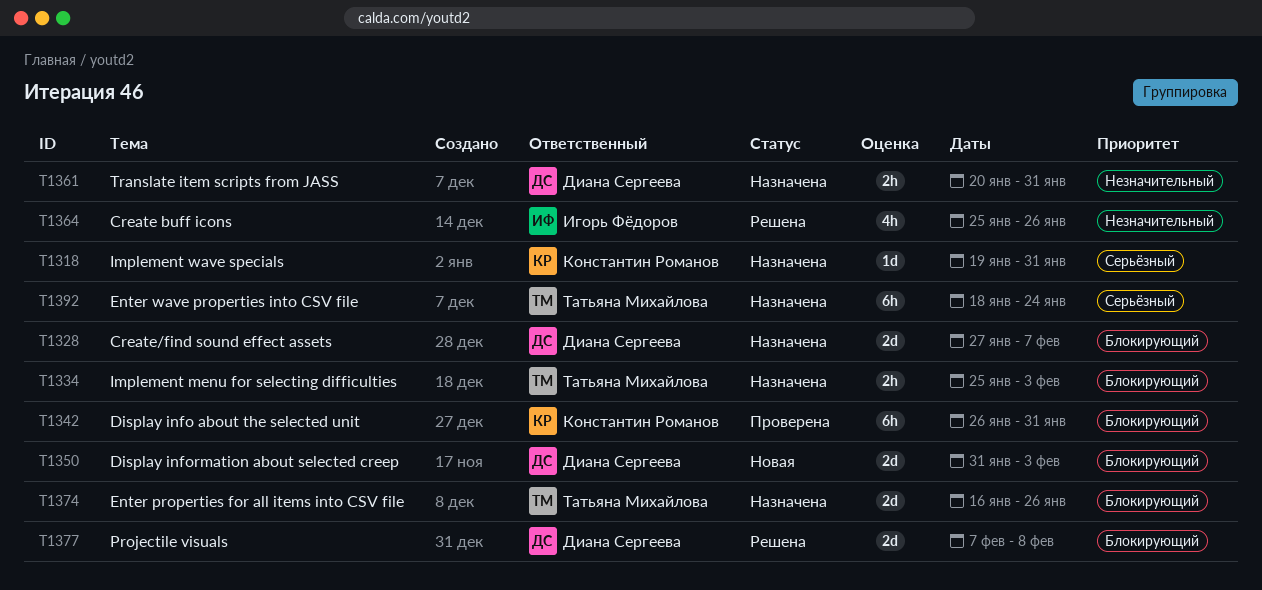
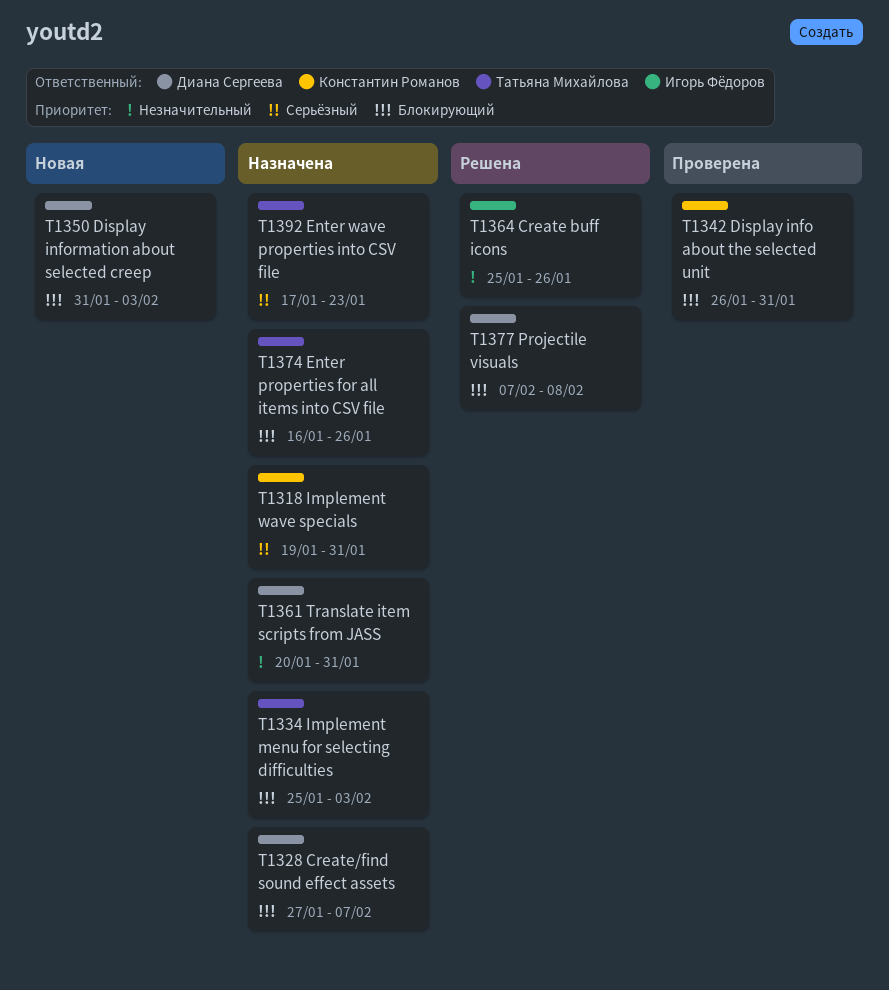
T1392, start: Jan 18 -> Jan 17
T1392, due: Jan 24 -> Jan 23

